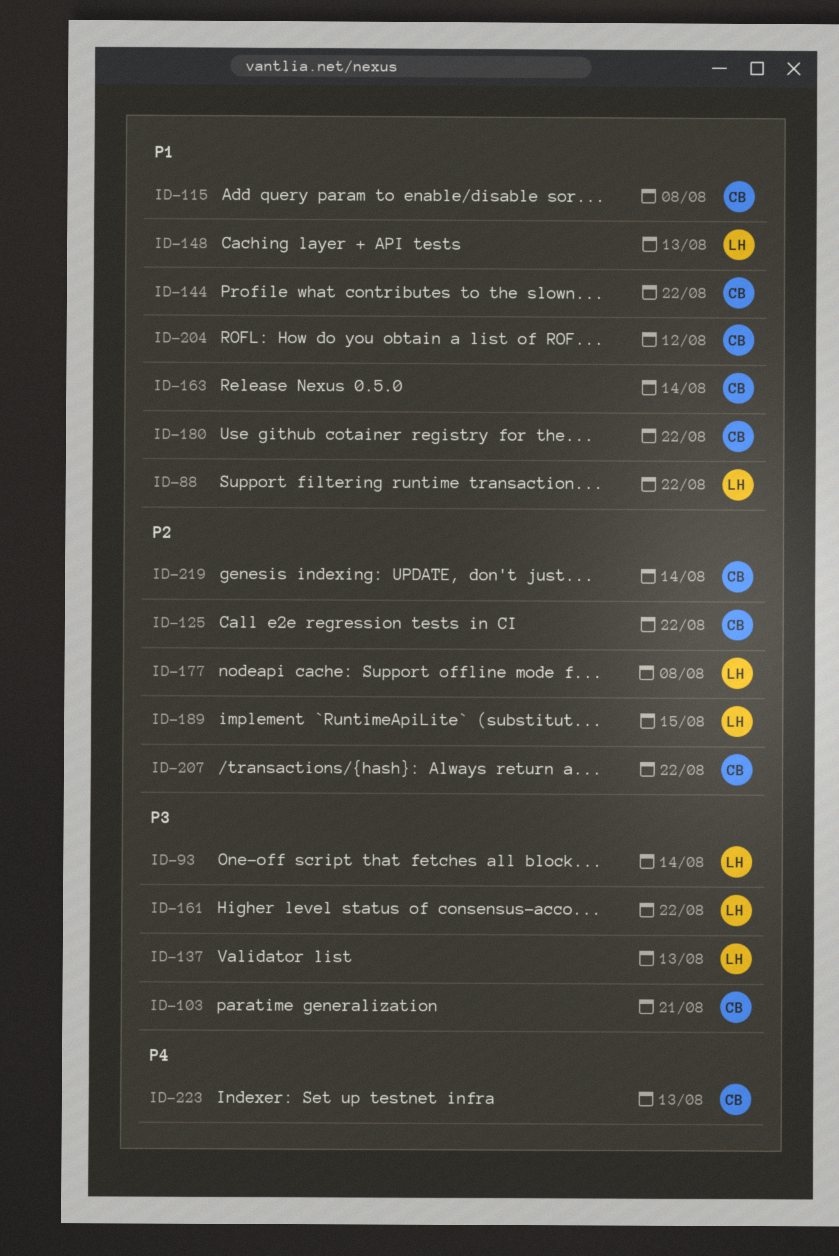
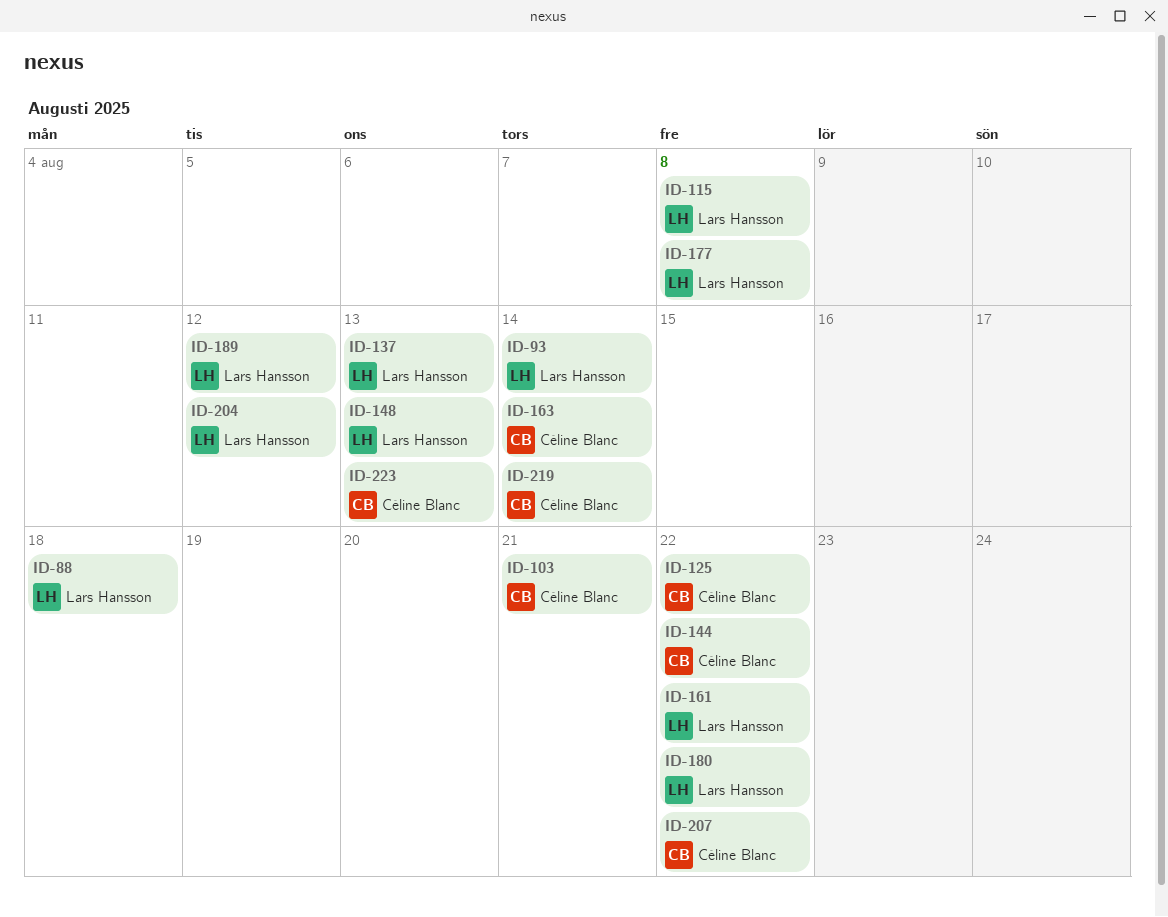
ID-88, due: Aug 22 -> Aug 18
ID-115, owner: Céline Blanc -> Lars Hansson
ID-180, owner: Céline Blanc -> Lars Hansson
ID-189, due: Aug 15 -> Aug 12
ID-204, owner: Céline Blanc -> Lars Hansson

